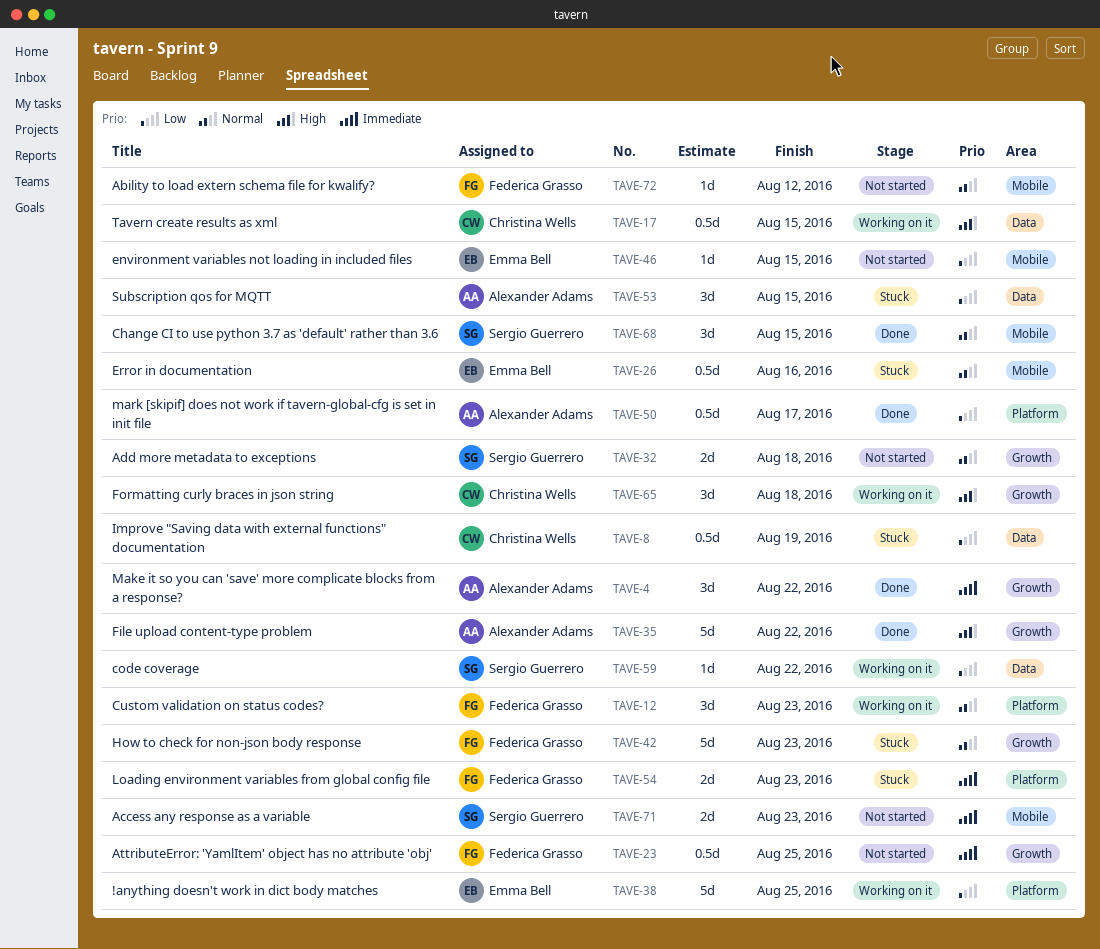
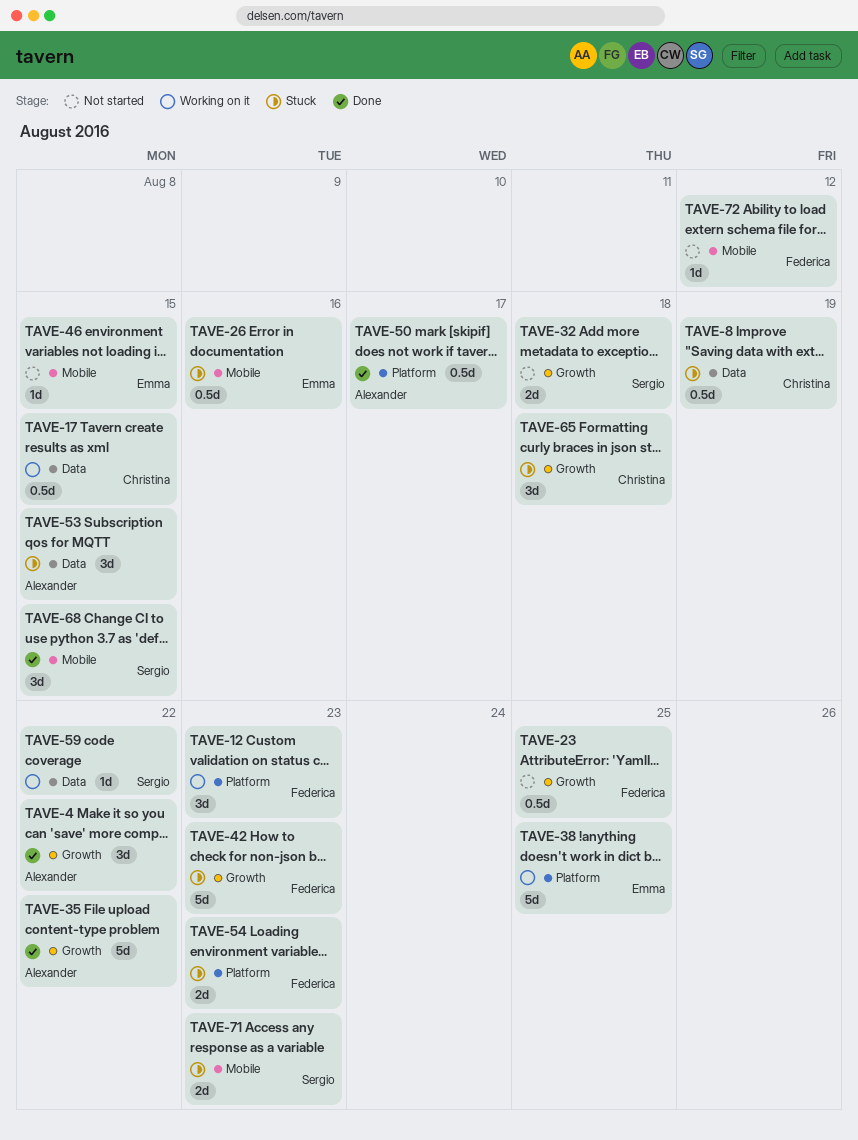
TAVE-65, status: Working on it -> Stuck
TAVE-71, status: Not started -> Stuck

